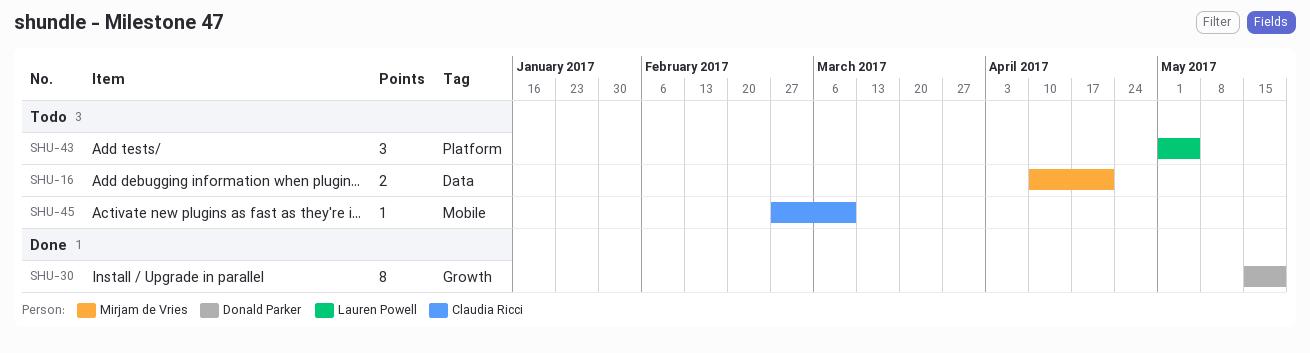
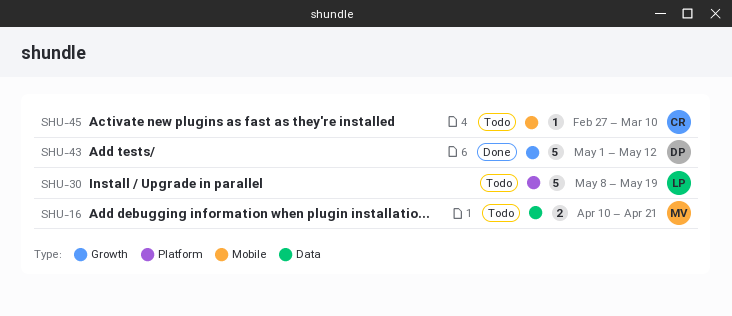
SHU-30, status: Done -> Todo
SHU-30, owner: Donald Parker -> Lauren Powell
SHU-30, label: Growth -> Platform
SHU-30, estimate: 8 -> 5
SHU-30, start: May 15 -> May 8
SHU-43, status: Todo -> Done
SHU-43, owner: Lauren Powell -> Donald Parker
SHU-43, label: Platform -> Growth
SHU-43, estimate: 3 -> 5
SHU-43, due: May 5 -> May 12

